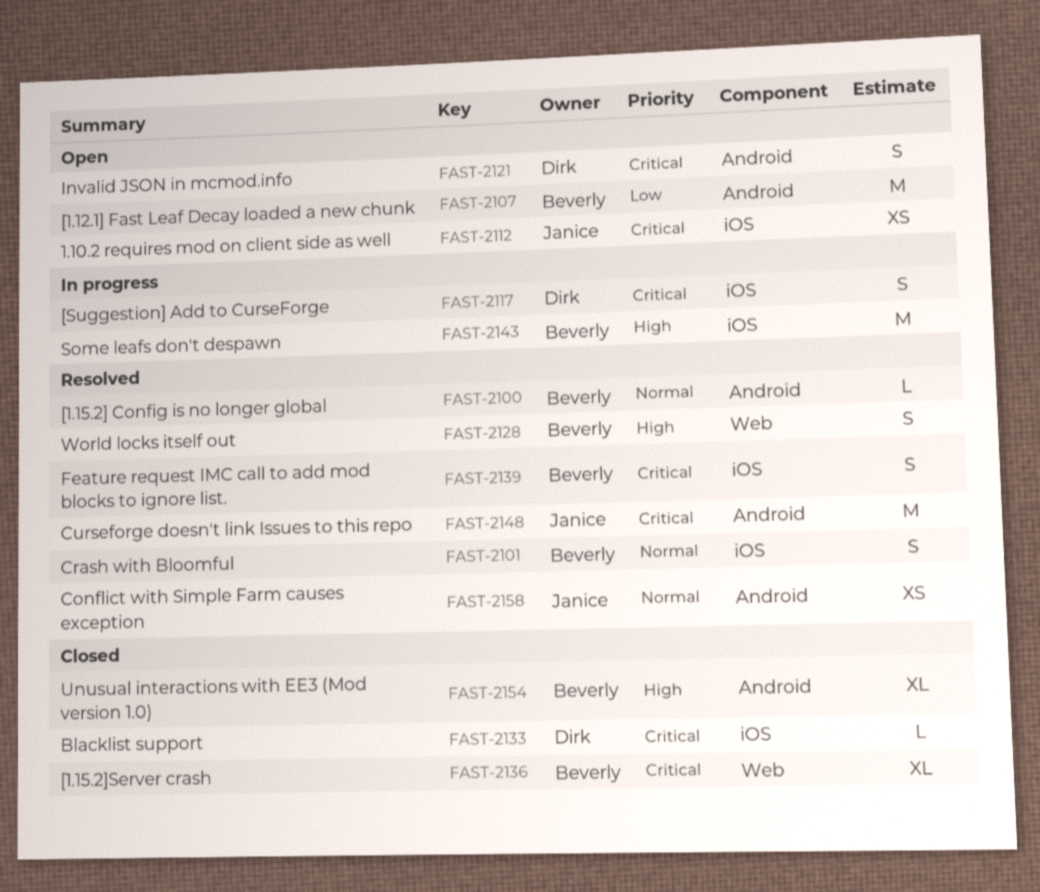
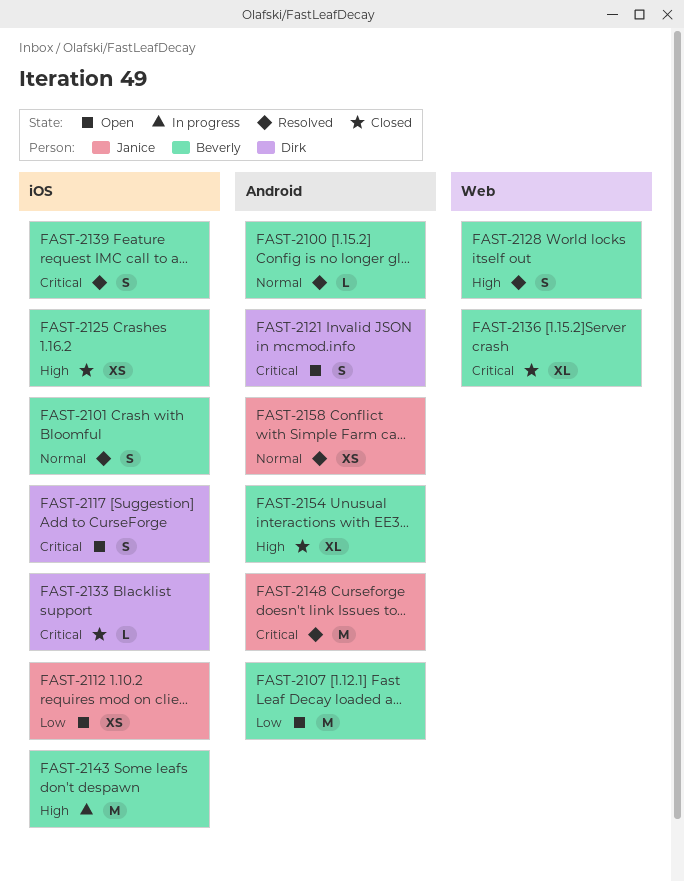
FAST-2112, priority: Critical -> Low
FAST-2117, status: In progress -> Open
FAST-2125: none -> present

